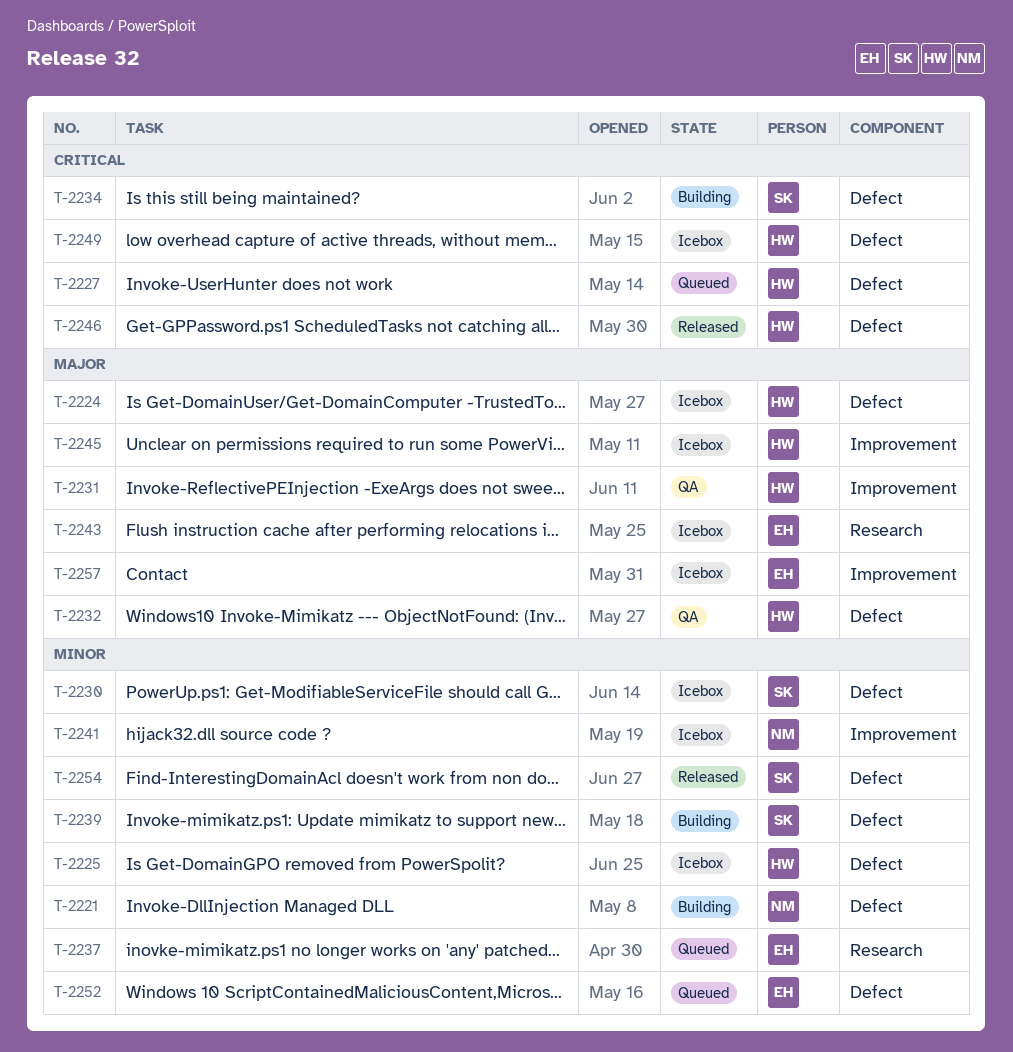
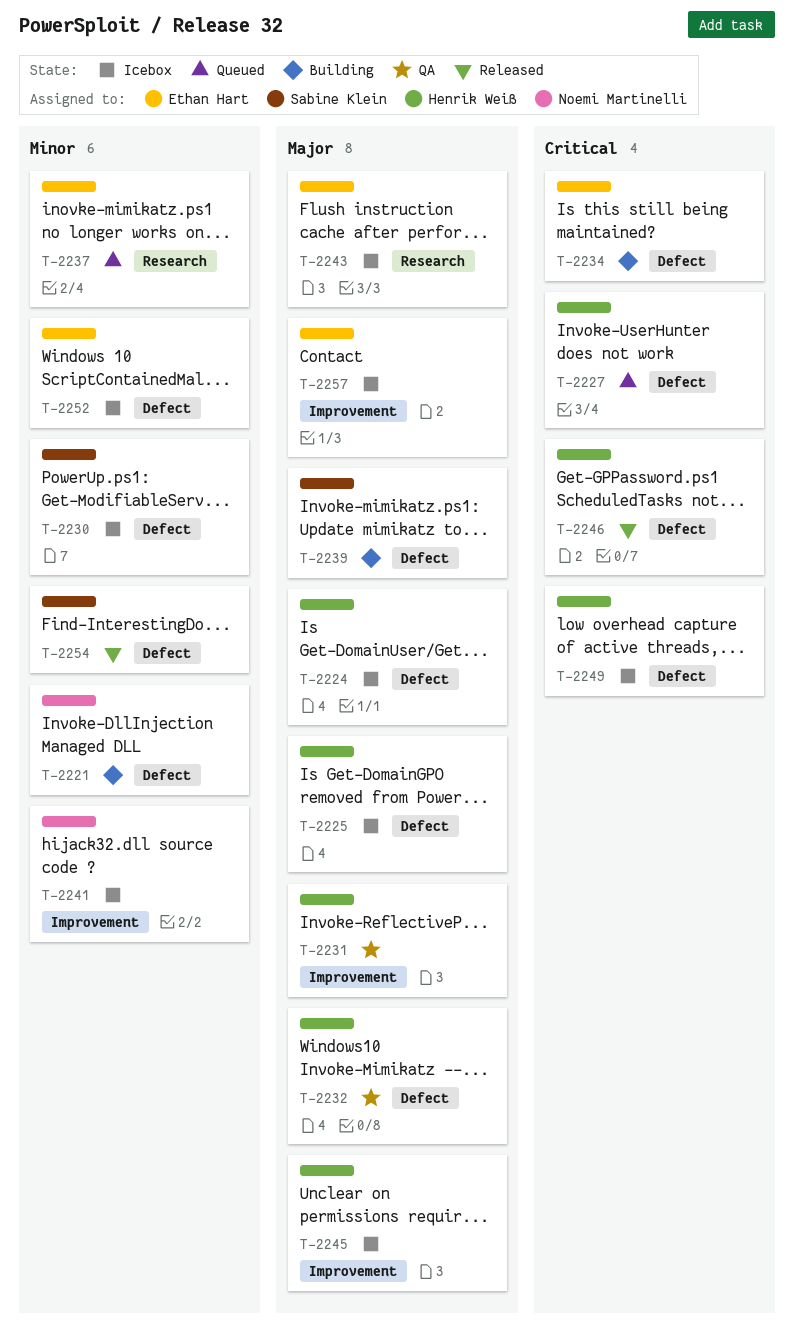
T-2225, priority: Minor -> Major
T-2234, owner: Sabine Klein -> Ethan Hart
T-2239, priority: Minor -> Major
T-2252, status: Queued -> Icebox

